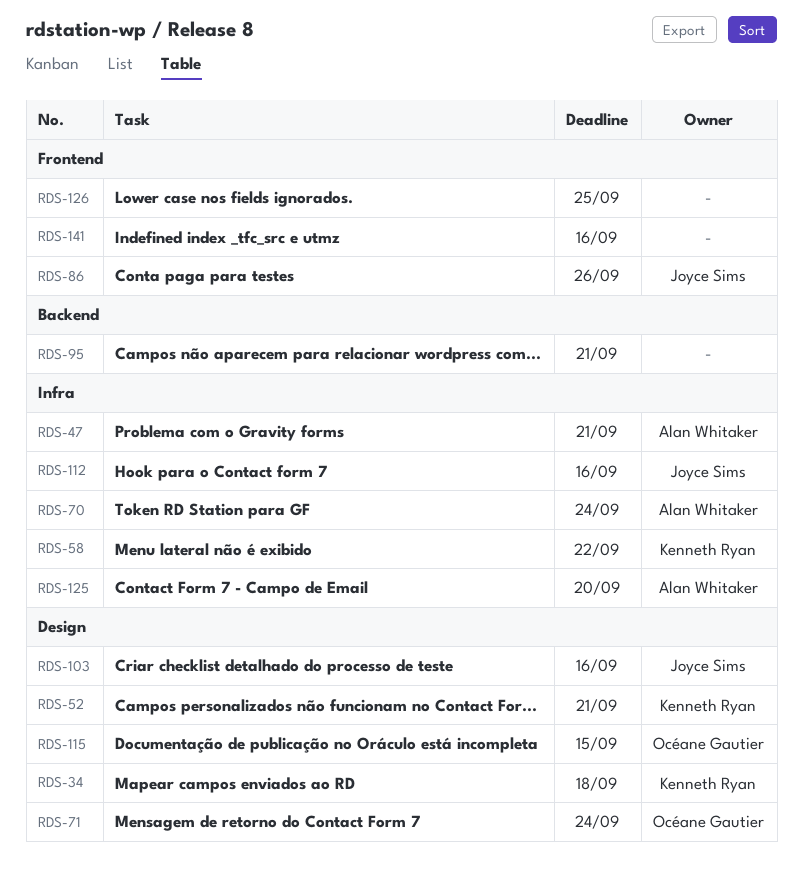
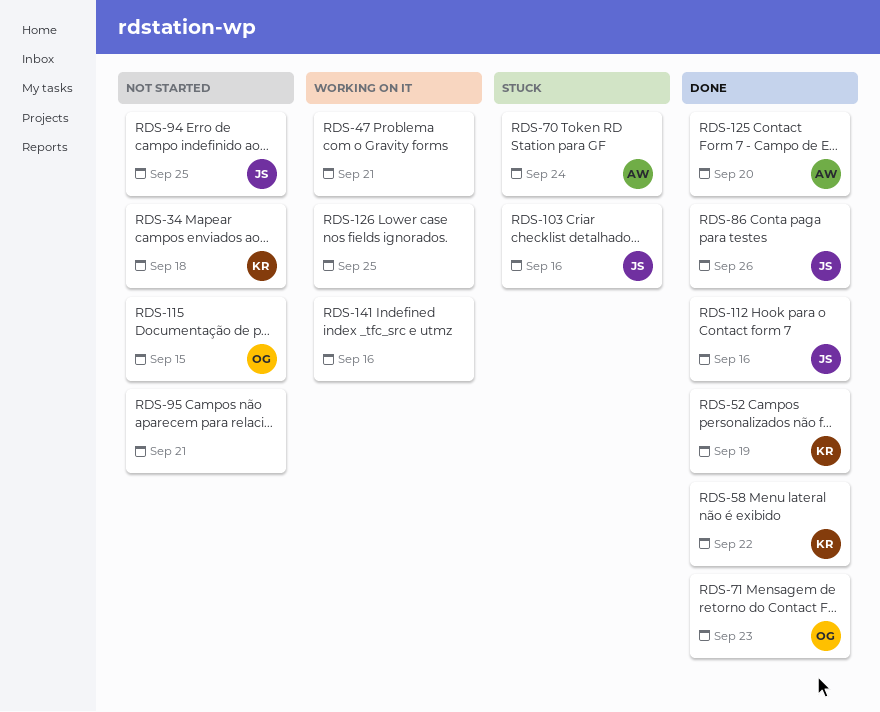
RDS-47, owner: Alan Whitaker -> none
RDS-52, due: Sep 21 -> Sep 19
RDS-71, due: Sep 24 -> Sep 23
RDS-94: none -> present

